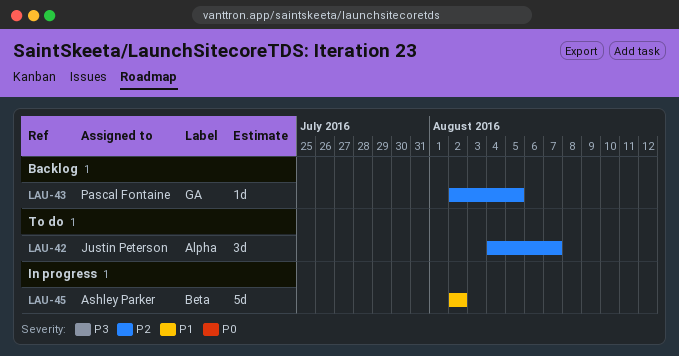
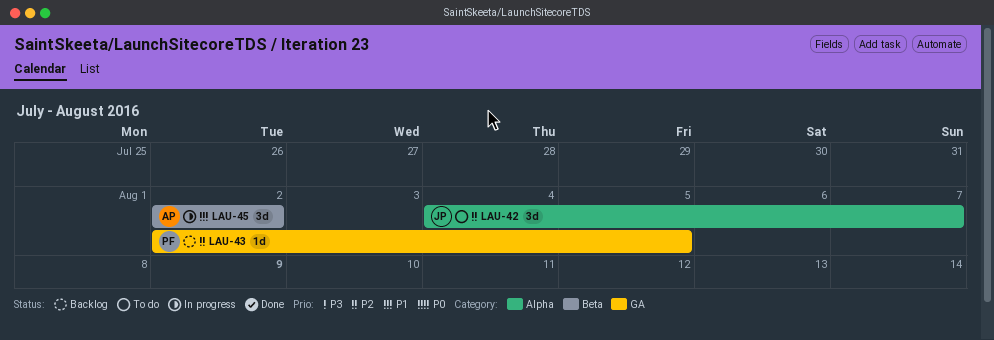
LAU-45, estimate: 5d -> 3d

